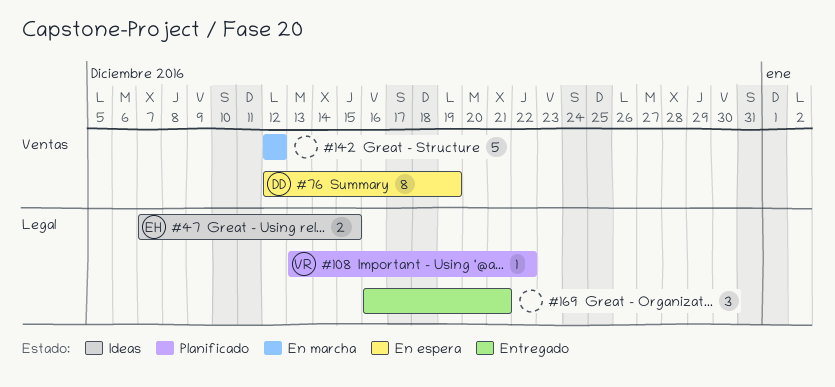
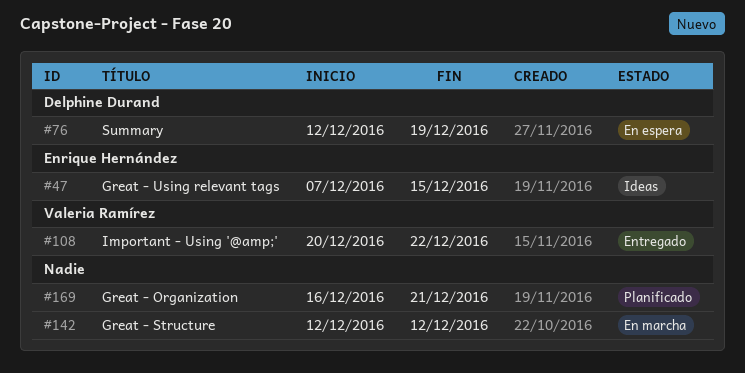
#108, status: Planificado -> Entregado
#108, start: Dec 13 -> Dec 20
#169, status: Entregado -> Planificado

